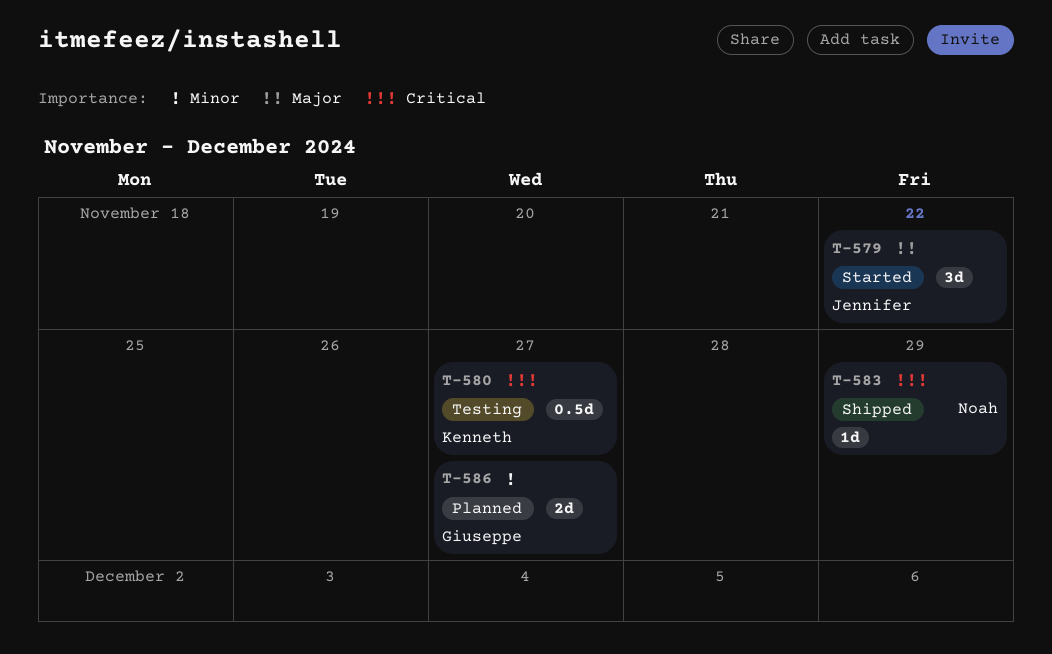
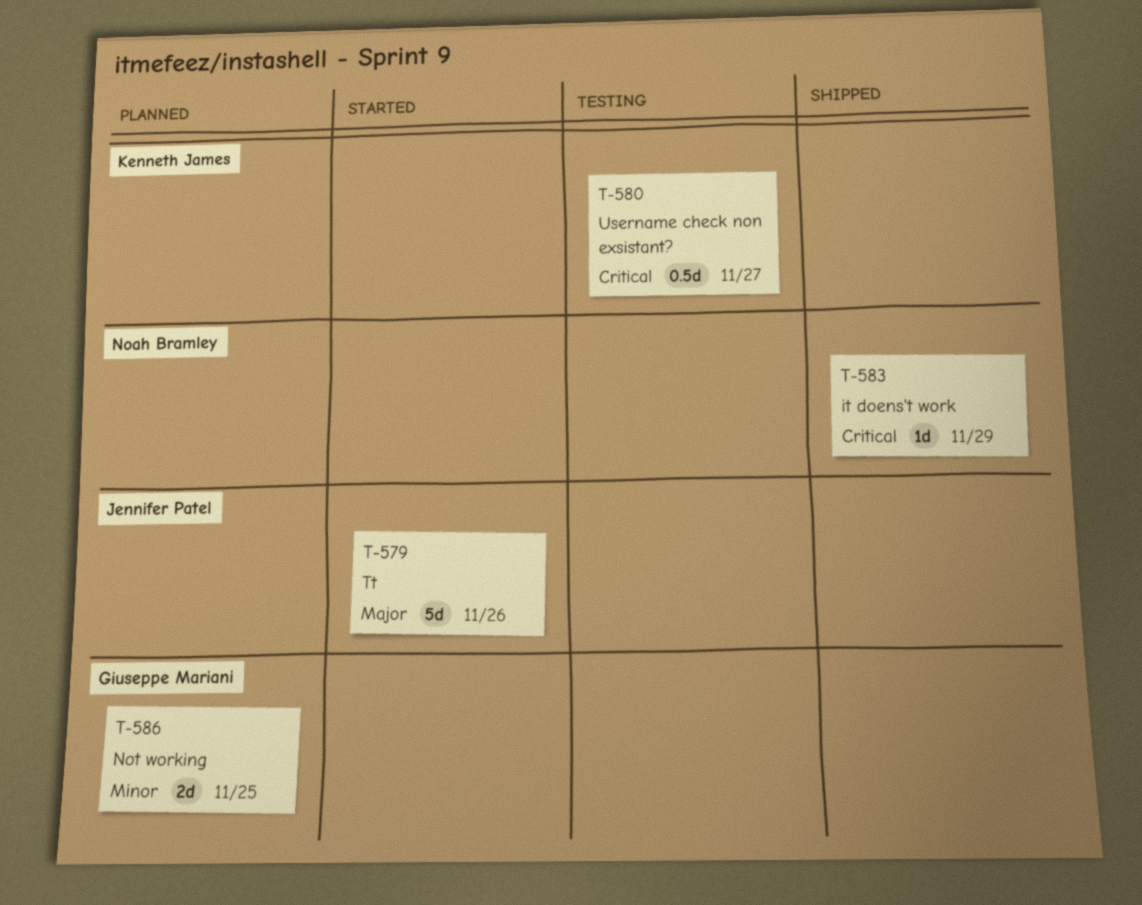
T-579, estimate: 3d -> 5d
T-579, due: Nov 22 -> Nov 26
T-586, due: Nov 27 -> Nov 25

